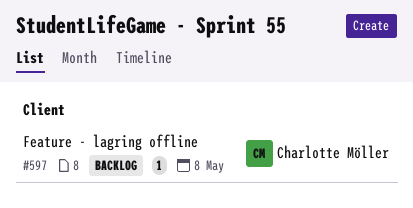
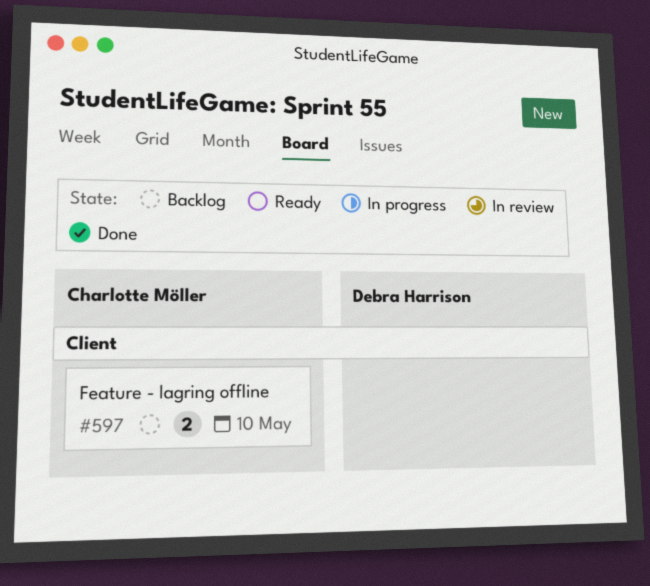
#597, estimate: 1 -> 2
#597, due: May 8 -> May 10

